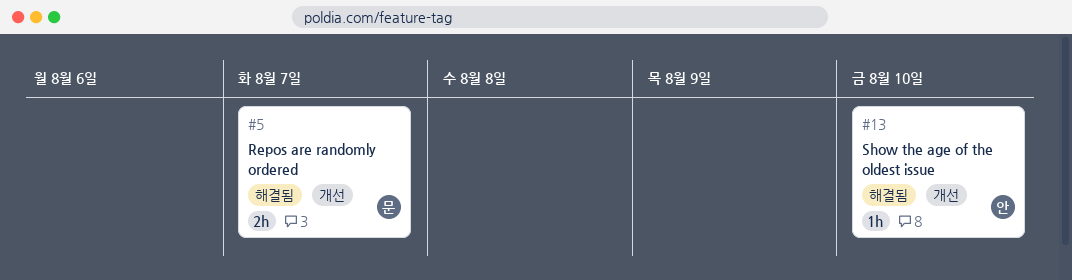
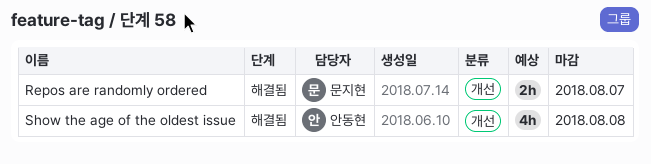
Show the age of the oldest issue, estimate: 1h -> 4h
Show the age of the oldest issue, due: Aug 10 -> Aug 8

